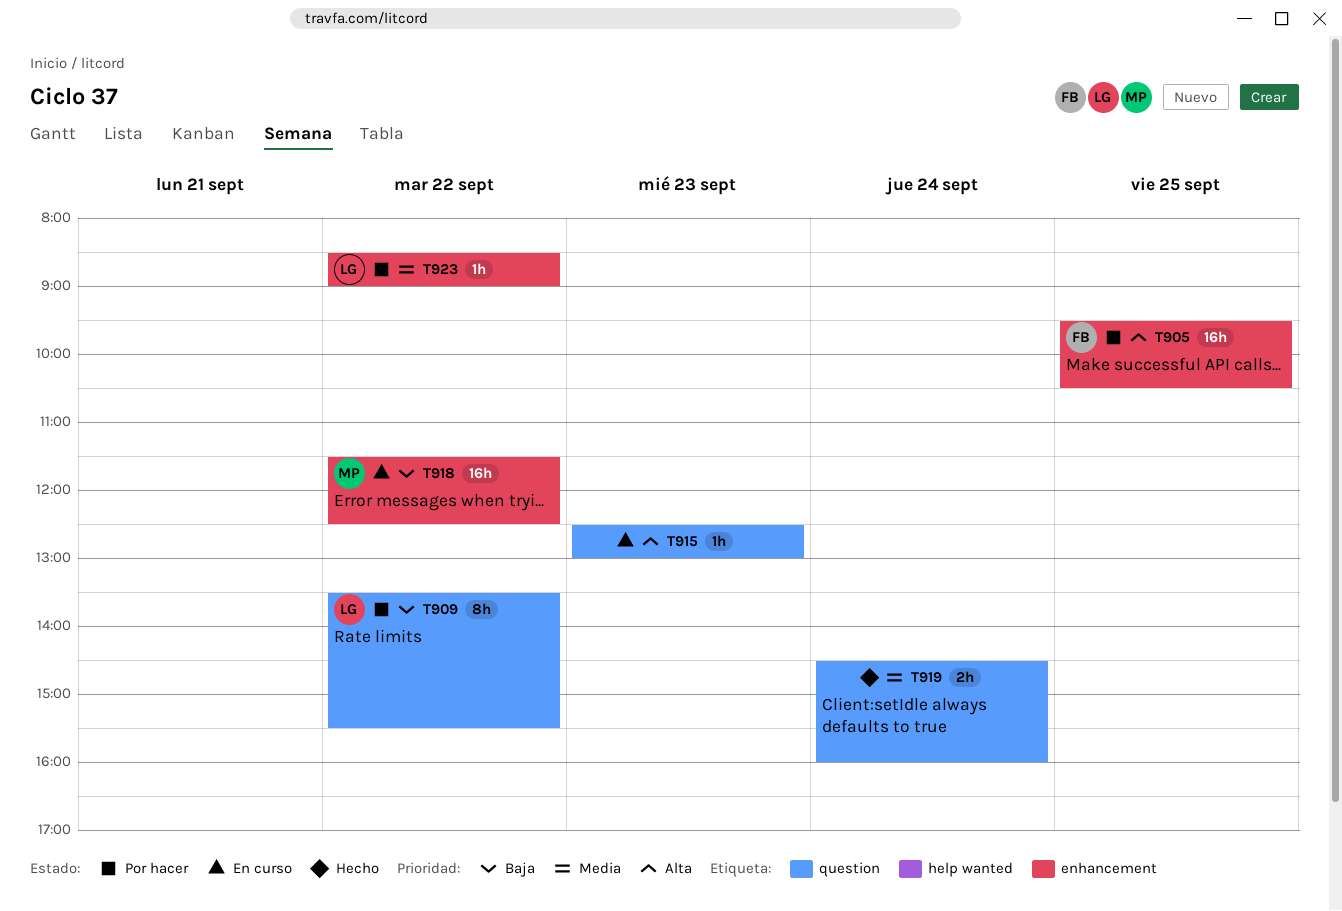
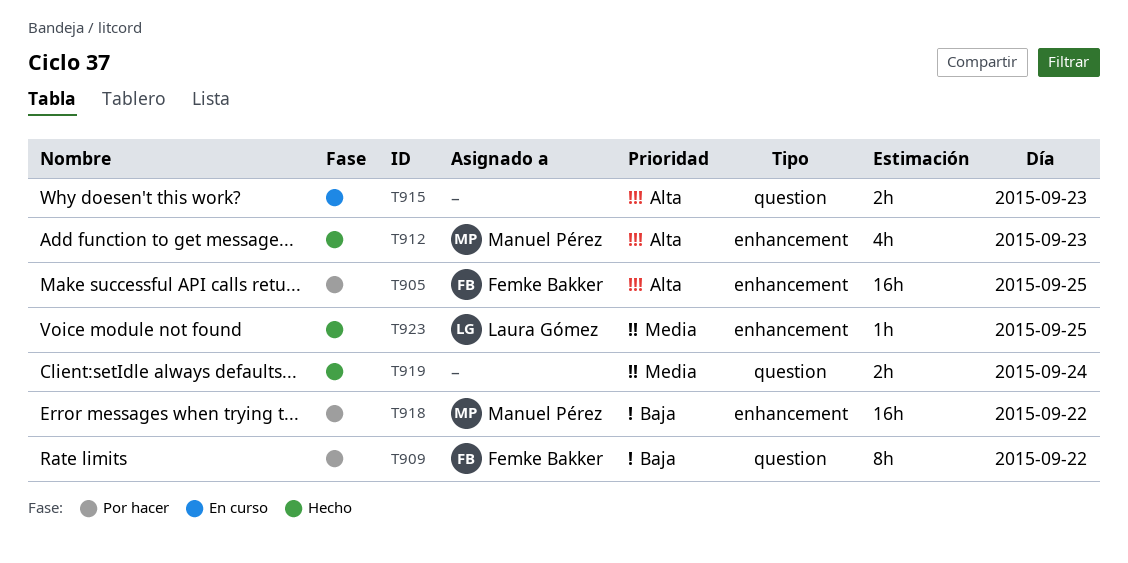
T909, owner: Laura Gómez -> Femke Bakker
T912: none -> present
T915, estimate: 1h -> 2h
T918, status: En curso -> Por hacer
T923, status: Por hacer -> Hecho
T923, day: Sep 22 -> Sep 25

